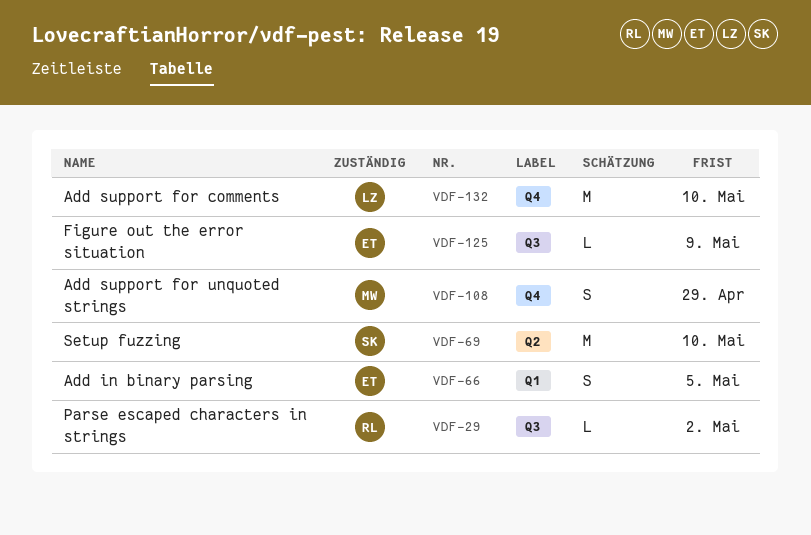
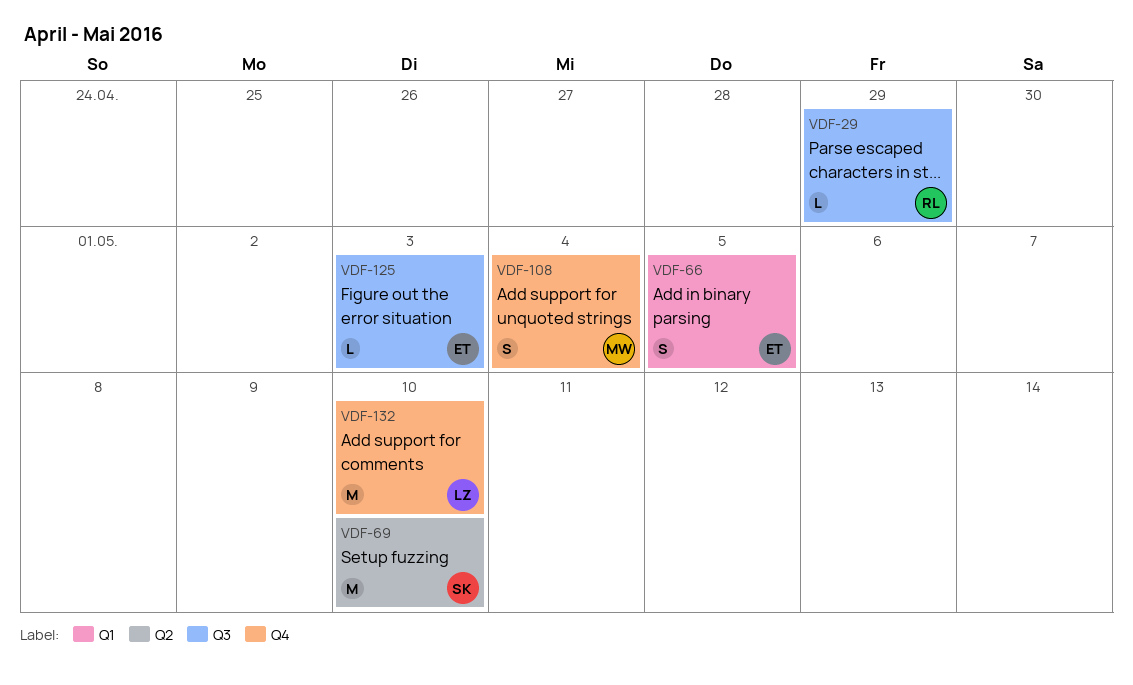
VDF-29, due: May 2 -> Apr 29
VDF-108, due: Apr 29 -> May 4
VDF-125, due: May 9 -> May 3

